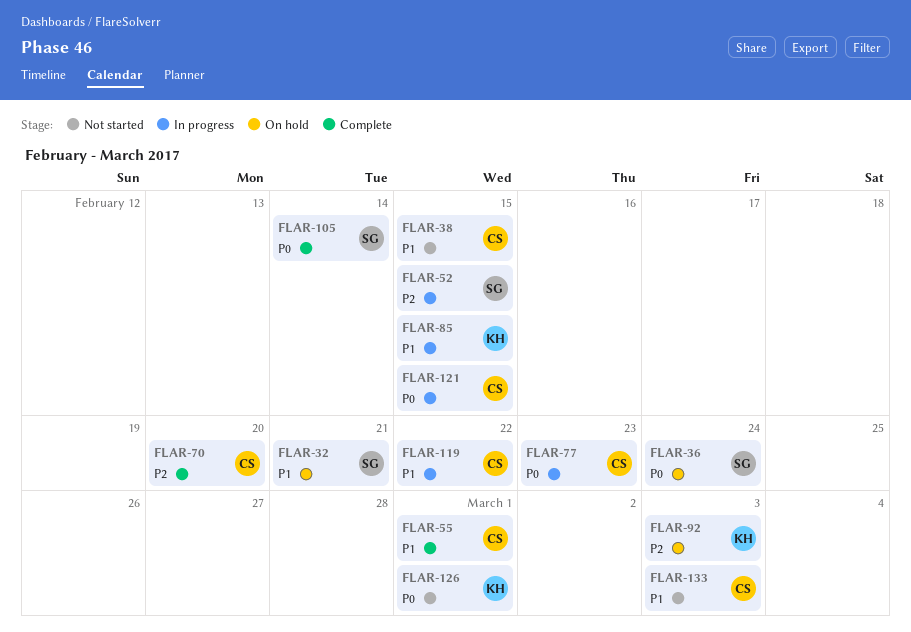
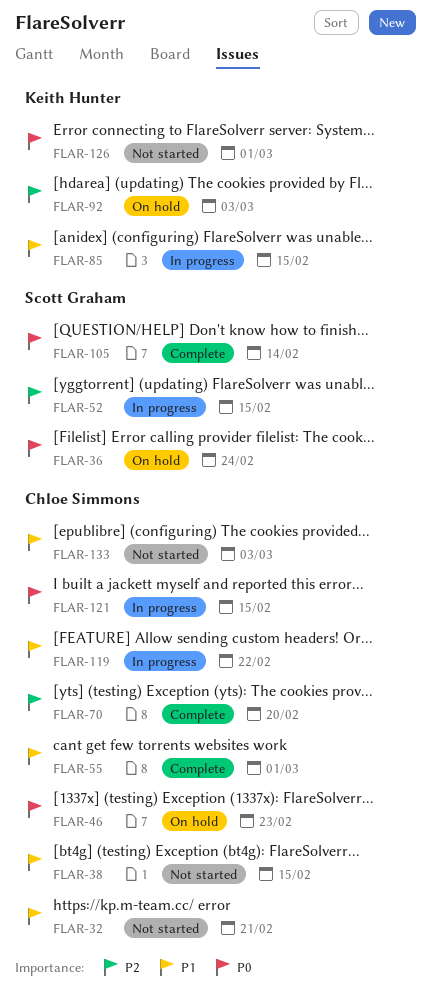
FLAR-32, status: On hold -> Not started
FLAR-32, owner: Scott Graham -> Chloe Simmons
FLAR-46: none -> present
FLAR-77: present -> none

